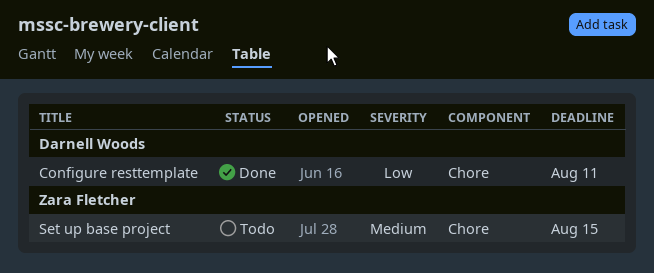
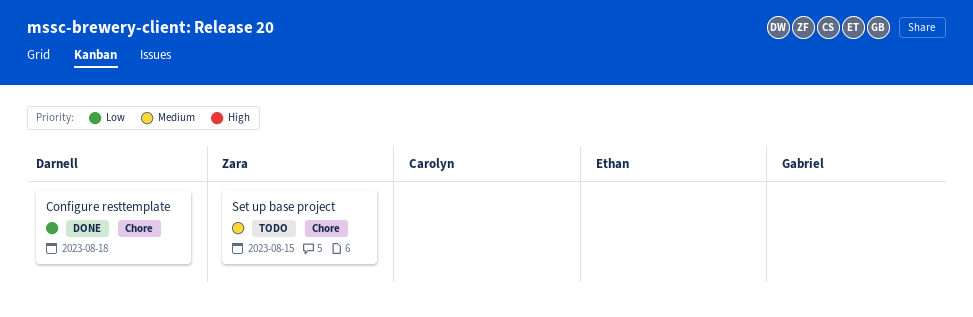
Configure resttemplate, due: Aug 11 -> Aug 18

